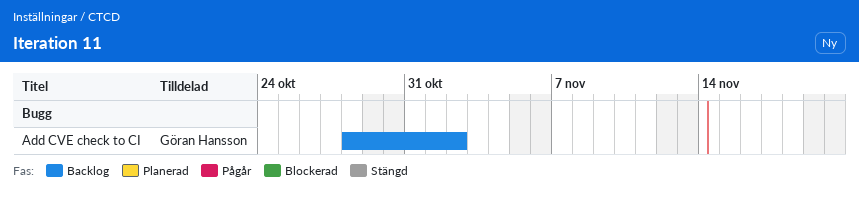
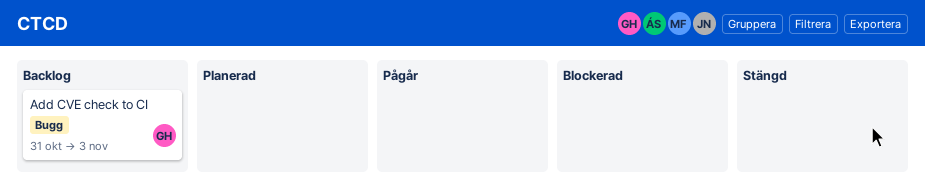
Add CVE check to CI, start: Oct 28 -> Oct 31
Add CVE check to CI, due: Nov 2 -> Nov 3

